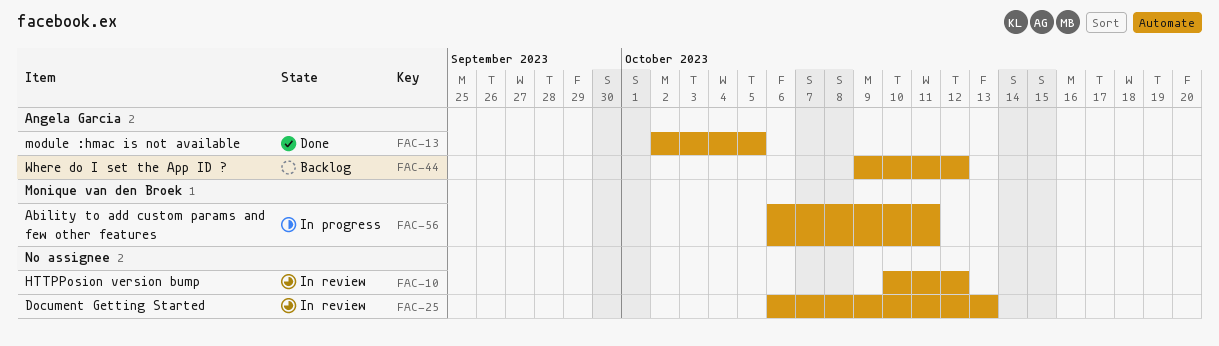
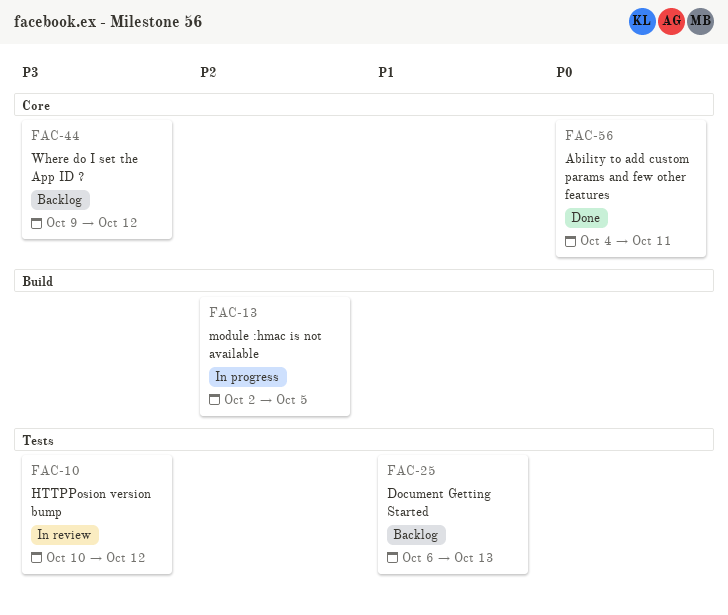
FAC-13, status: Done -> In progress
FAC-25, status: In review -> Backlog
FAC-56, status: In progress -> Done
FAC-56, start: Oct 6 -> Oct 4

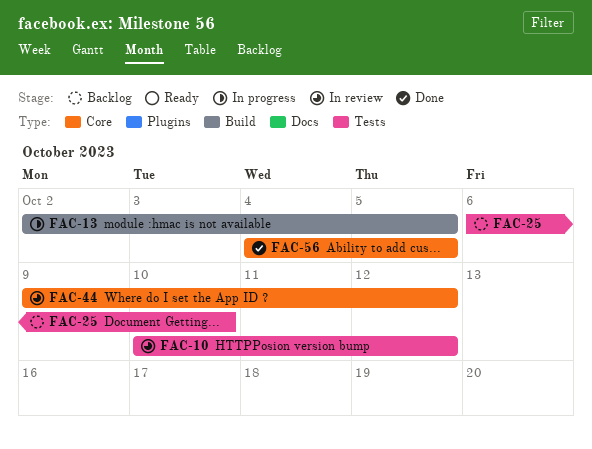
FAC-25, due: Oct 13 -> Oct 10
FAC-44, status: Backlog -> In review
FAC-56, due: Oct 11 -> Oct 5

